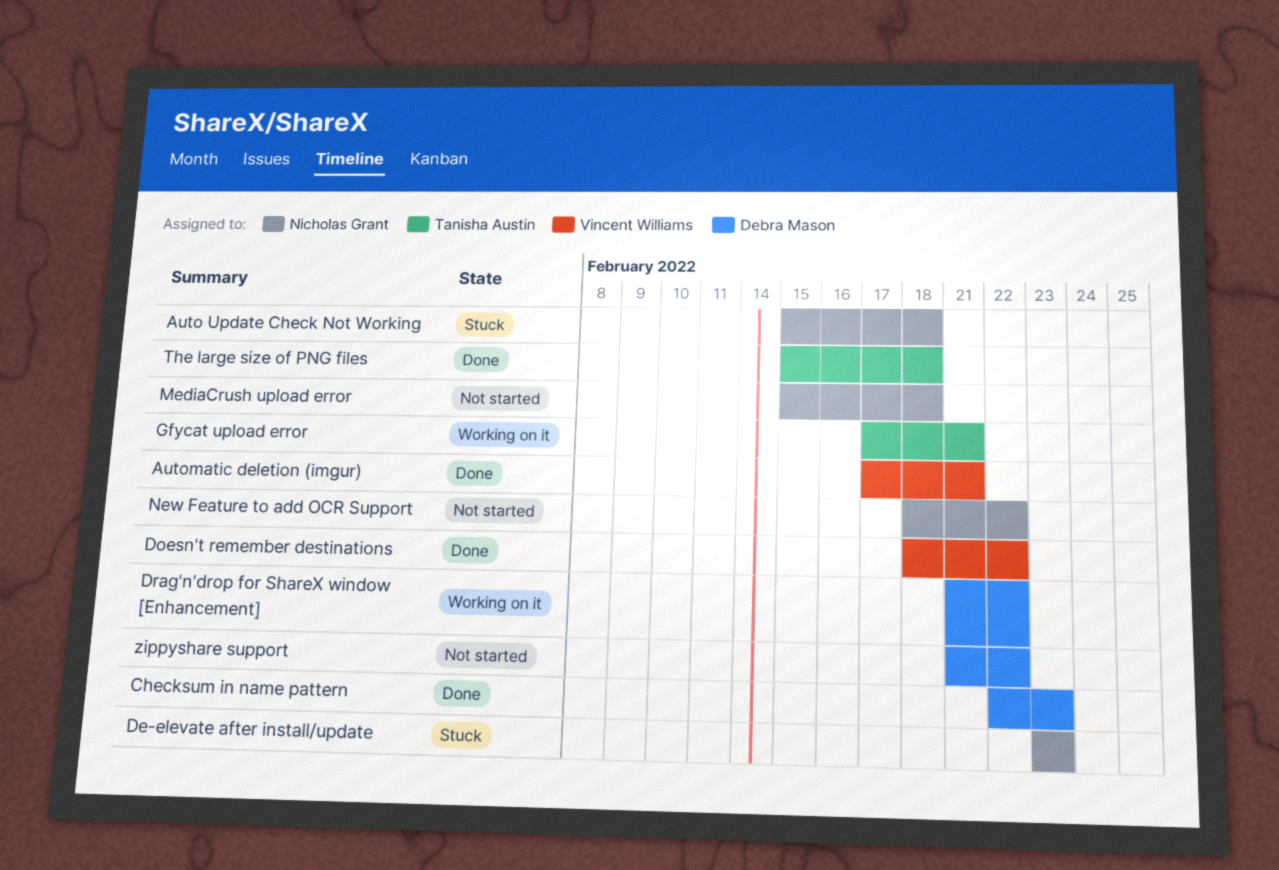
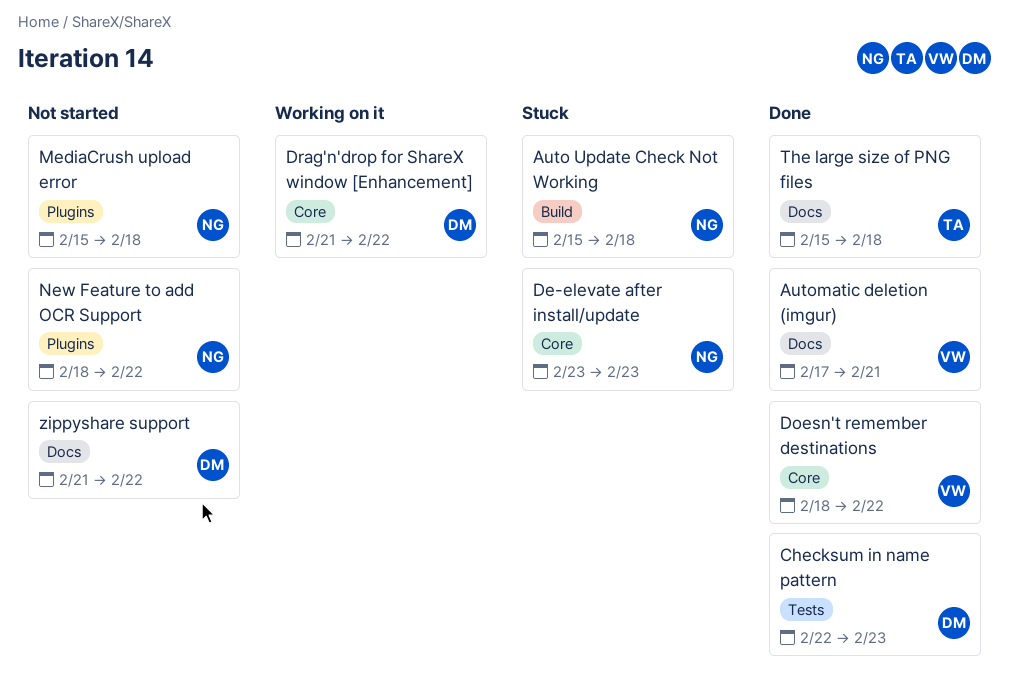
Gfycat upload error: present -> none

